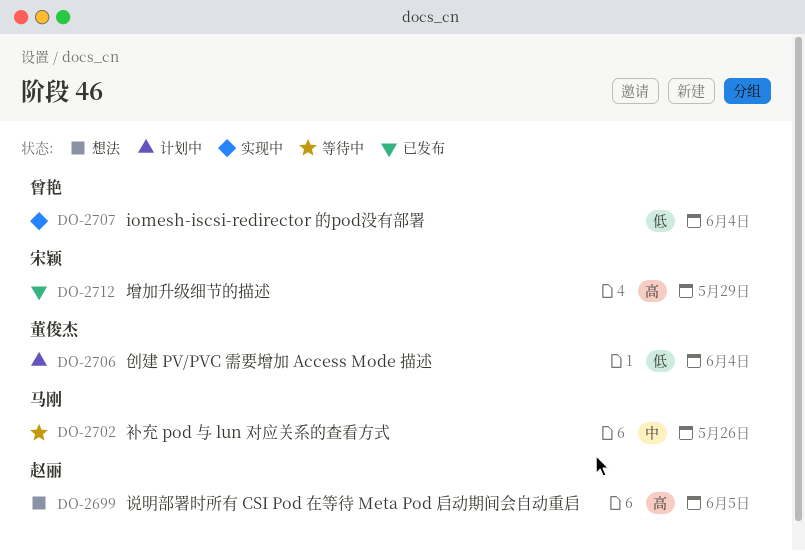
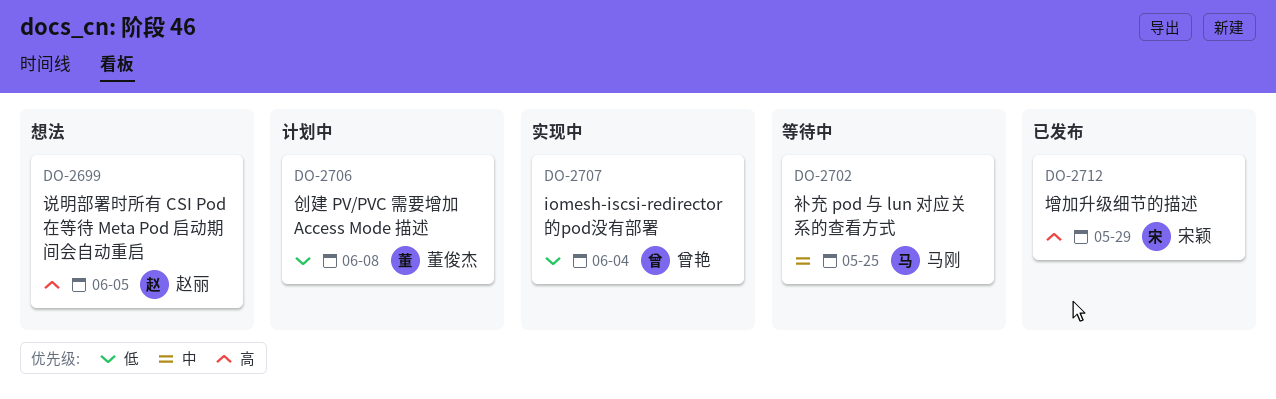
DO-2702, due: May 26 -> May 25
DO-2706, due: Jun 4 -> Jun 8

